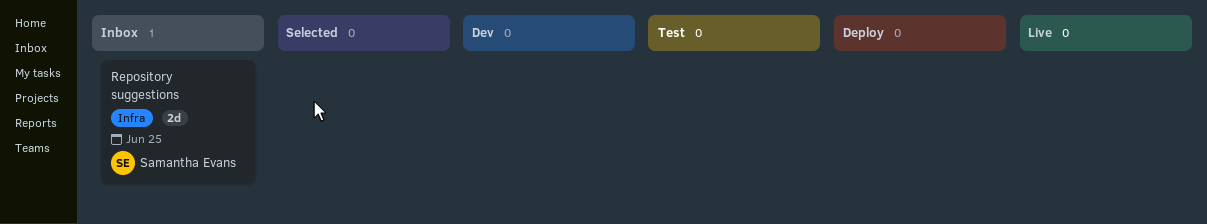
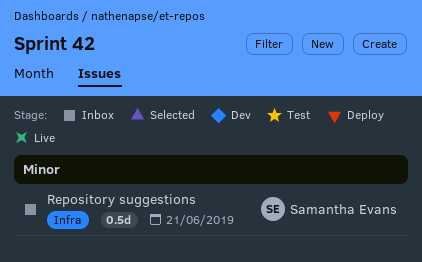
Repository suggestions, estimate: 2d -> 0.5d
Repository suggestions, due: Jun 25 -> Jun 21

